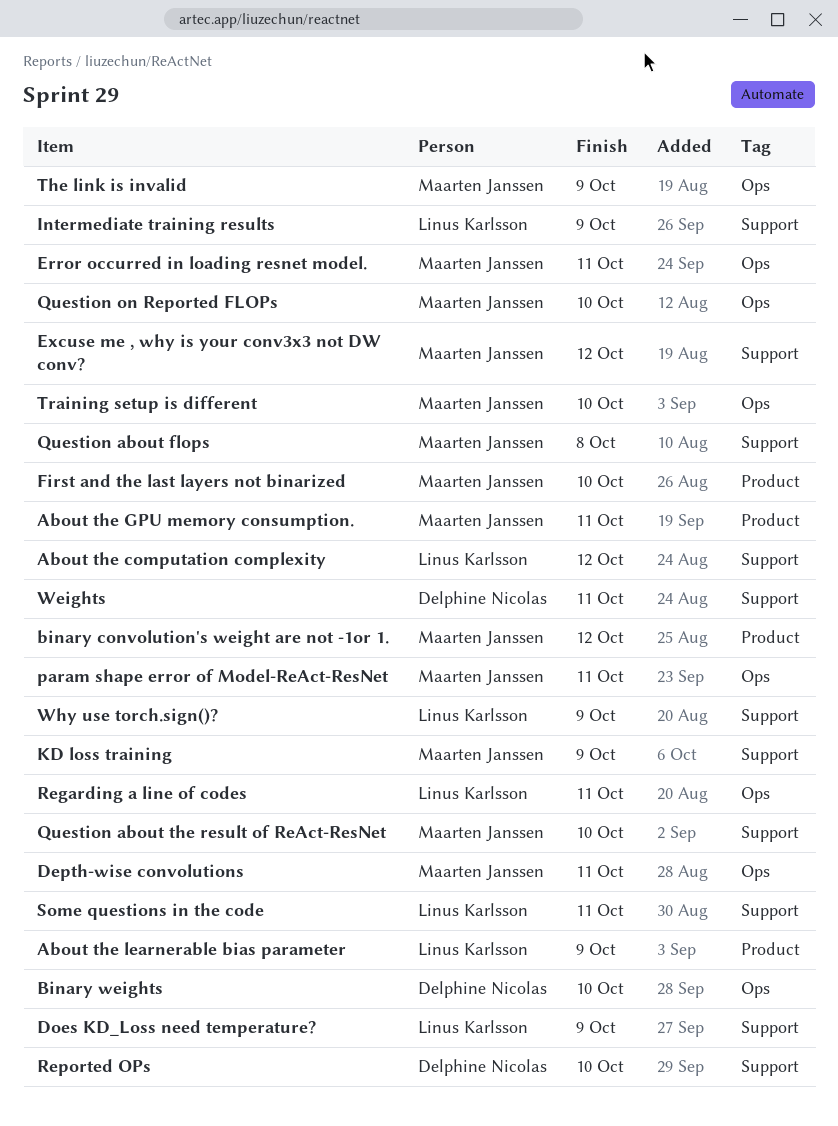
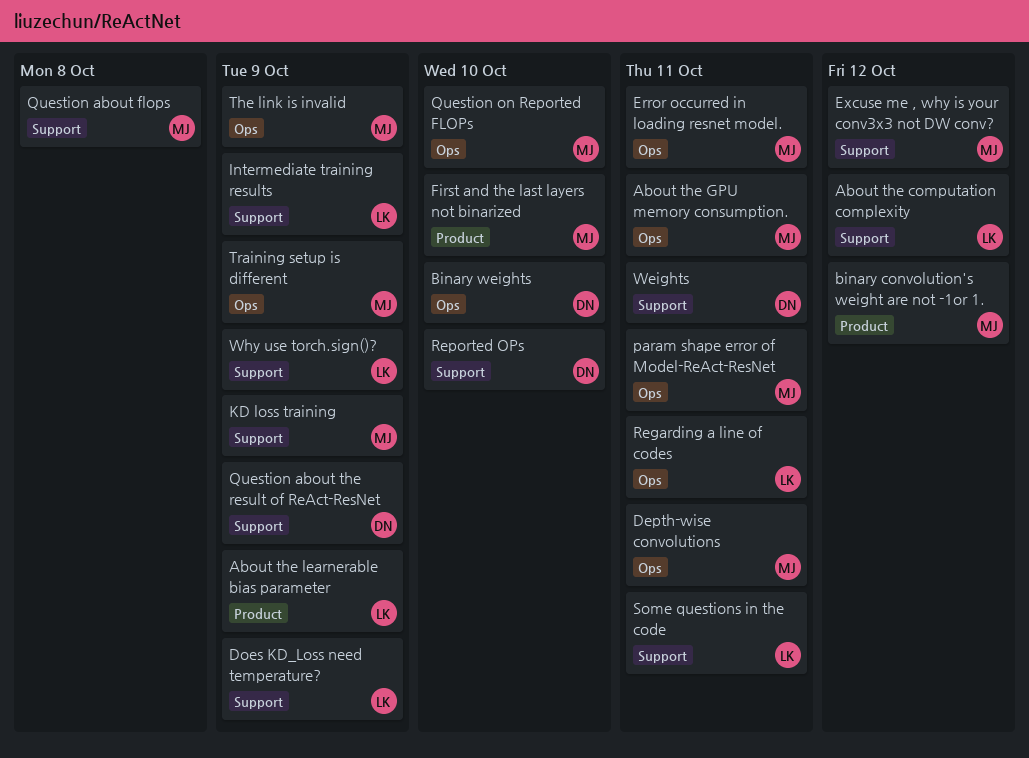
About the GPU memory consumption., label: Product -> Ops
Question about the result of ReAct-ResNet, owner: Maarten Janssen -> Delphine Nicolas
Question about the result of ReAct-ResNet, due: Oct 10 -> Oct 9
Training setup is different, due: Oct 10 -> Oct 9

